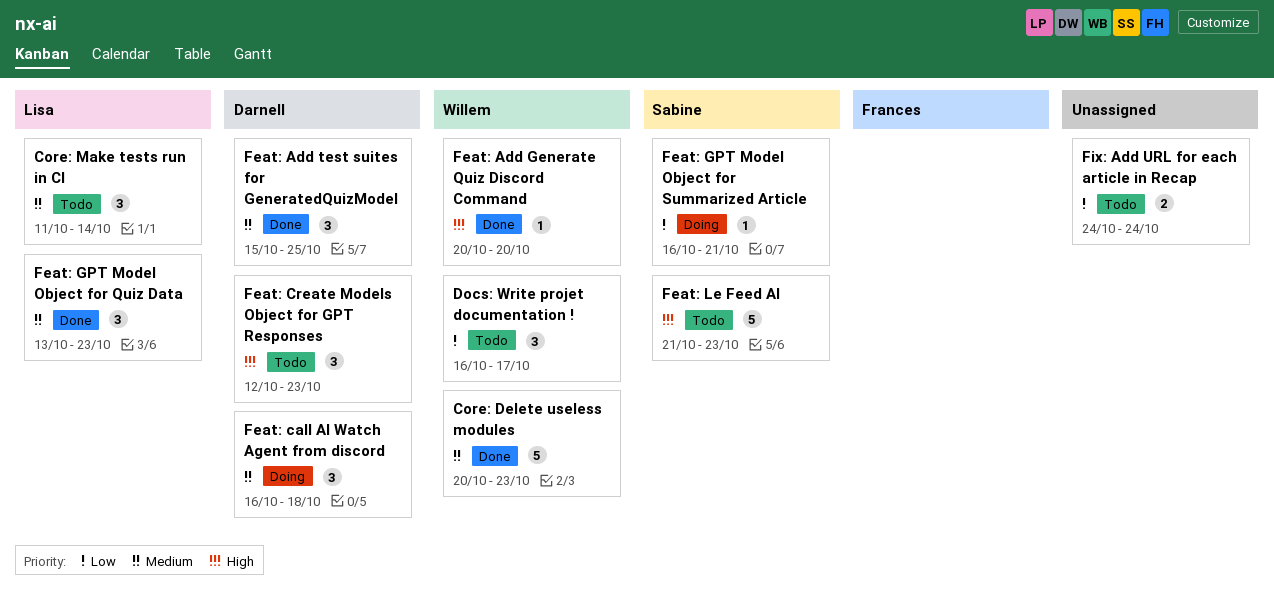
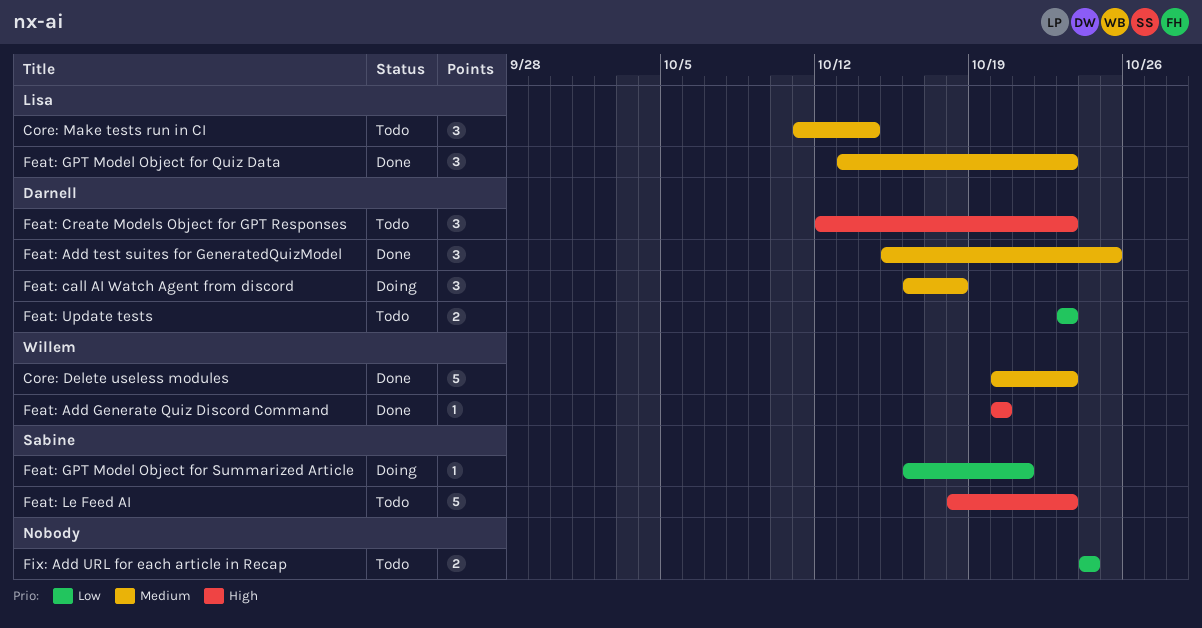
Docs: Write projet documentation !: present -> none
Feat: Le Feed AI, start: Oct 21 -> Oct 18
Feat: Update tests: none -> present

